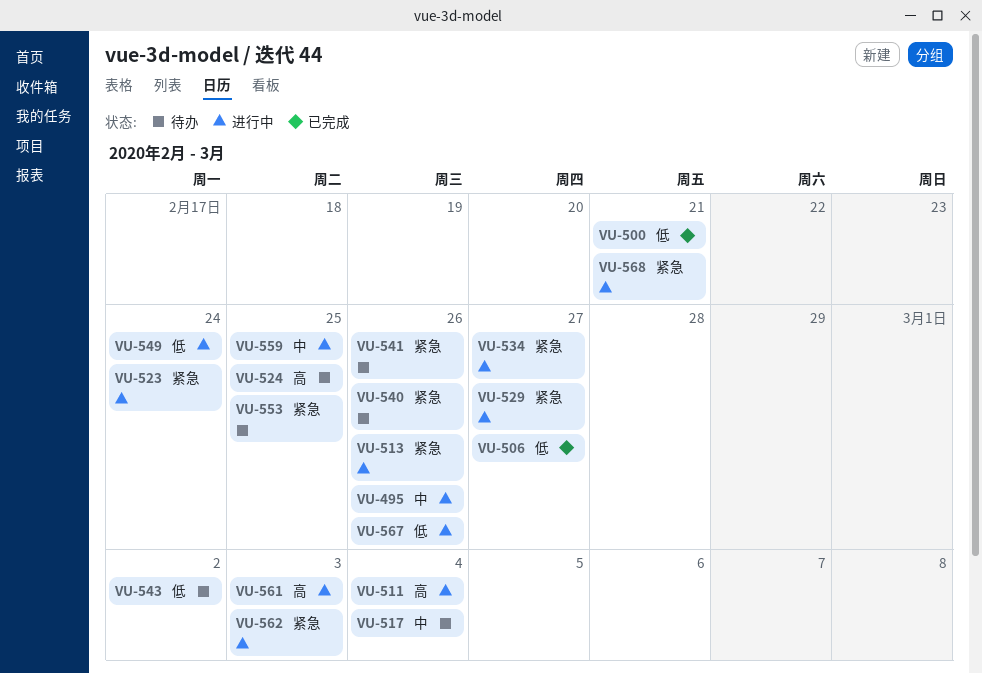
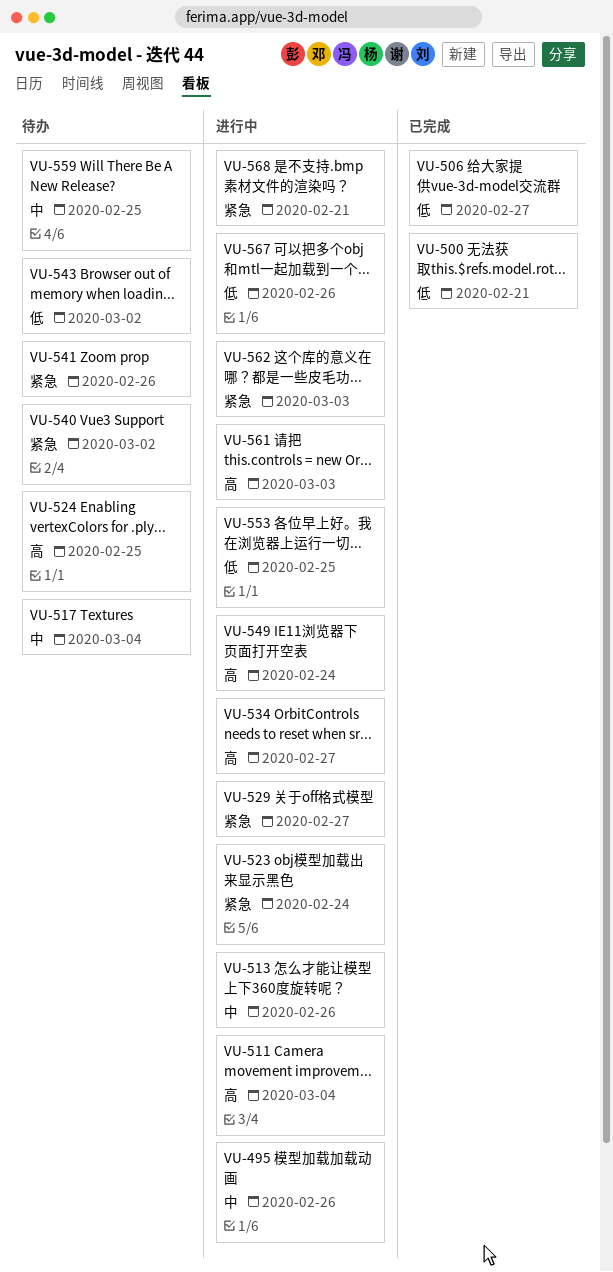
VU-513, priority: 紧急 -> 中
VU-534, priority: 紧急 -> 高
VU-540, due: Feb 26 -> Mar 2
VU-549, priority: 低 -> 高
VU-553, status: 待办 -> 进行中
VU-553, priority: 紧急 -> 低
VU-559, status: 进行中 -> 待办

